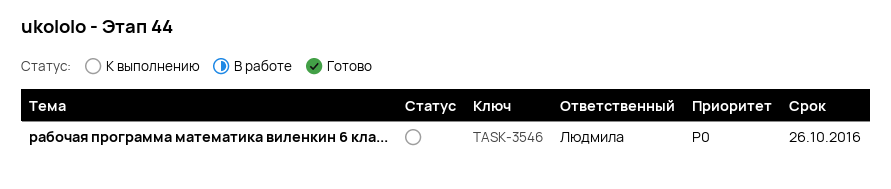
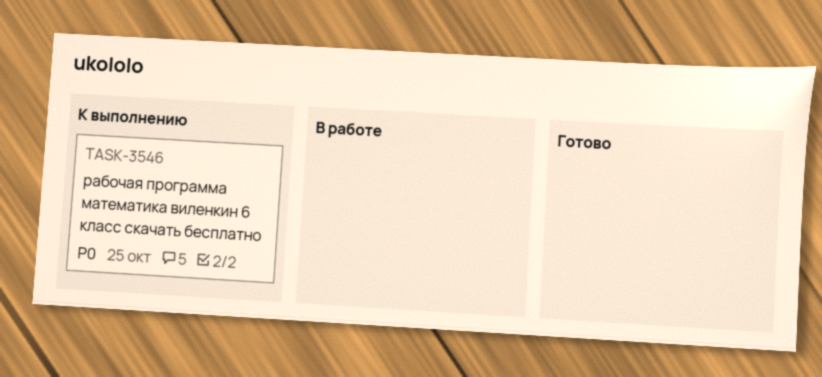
TASK-3546, due: Oct 26 -> Oct 25

